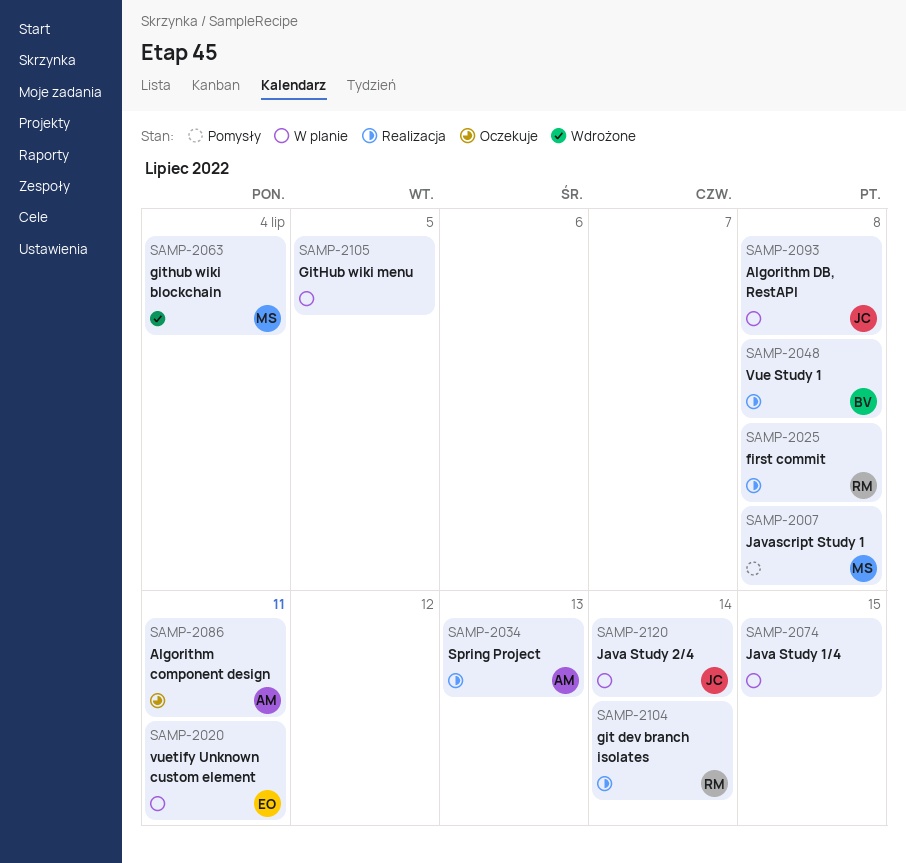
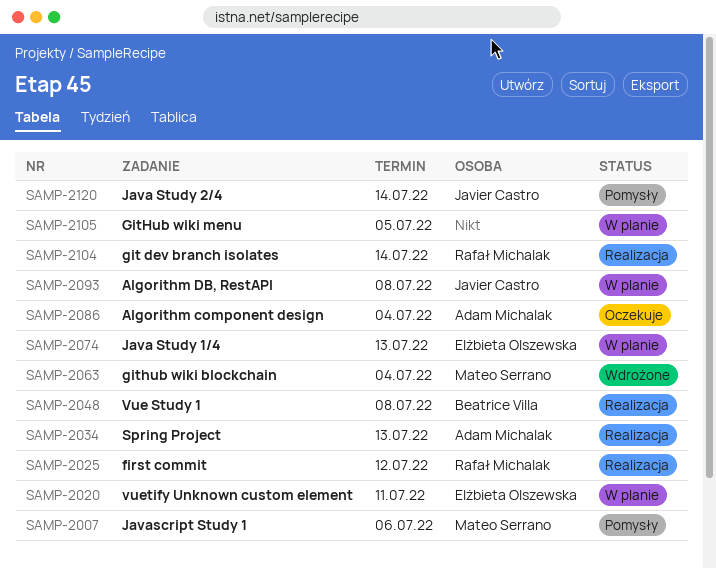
SAMP-2007, due: Jul 8 -> Jul 6
SAMP-2025, due: Jul 8 -> Jul 12
SAMP-2074, owner: none -> Elżbieta Olszewska
SAMP-2074, due: Jul 15 -> Jul 13
SAMP-2086, due: Jul 11 -> Jul 4
SAMP-2120, status: W planie -> Pomysły

